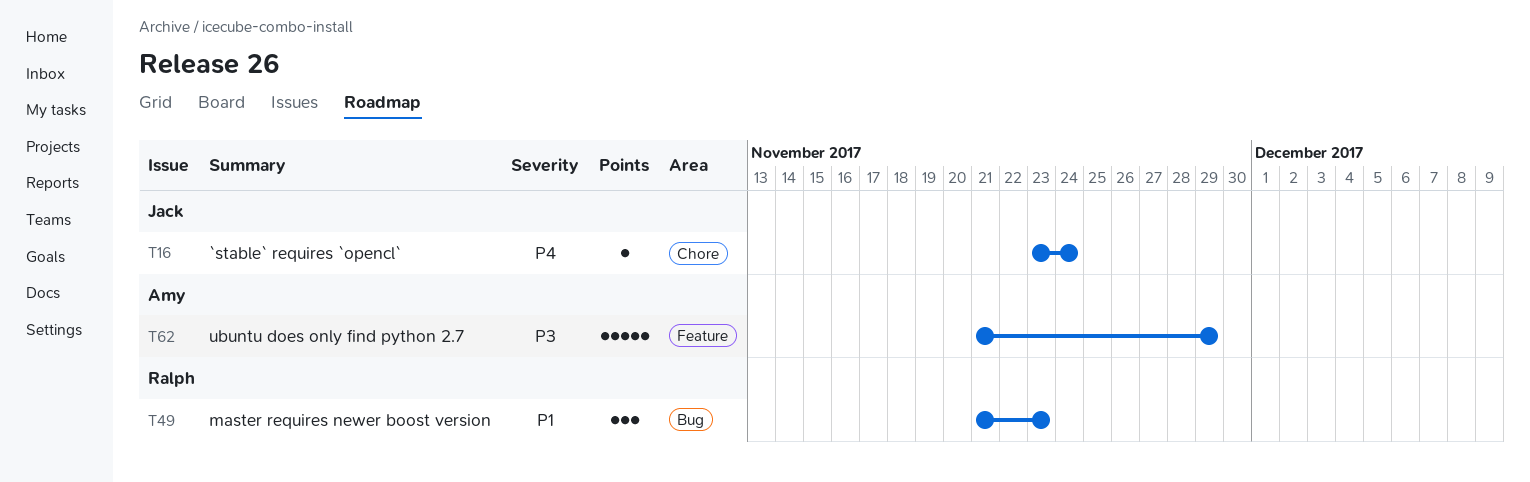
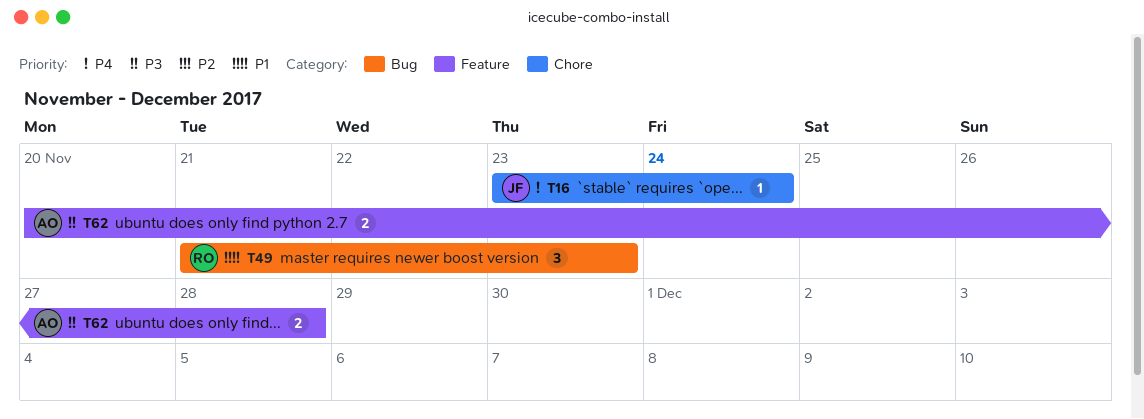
T62, estimate: 5 -> 2
T62, start: Nov 21 -> Nov 20
T62, due: Nov 29 -> Nov 28

